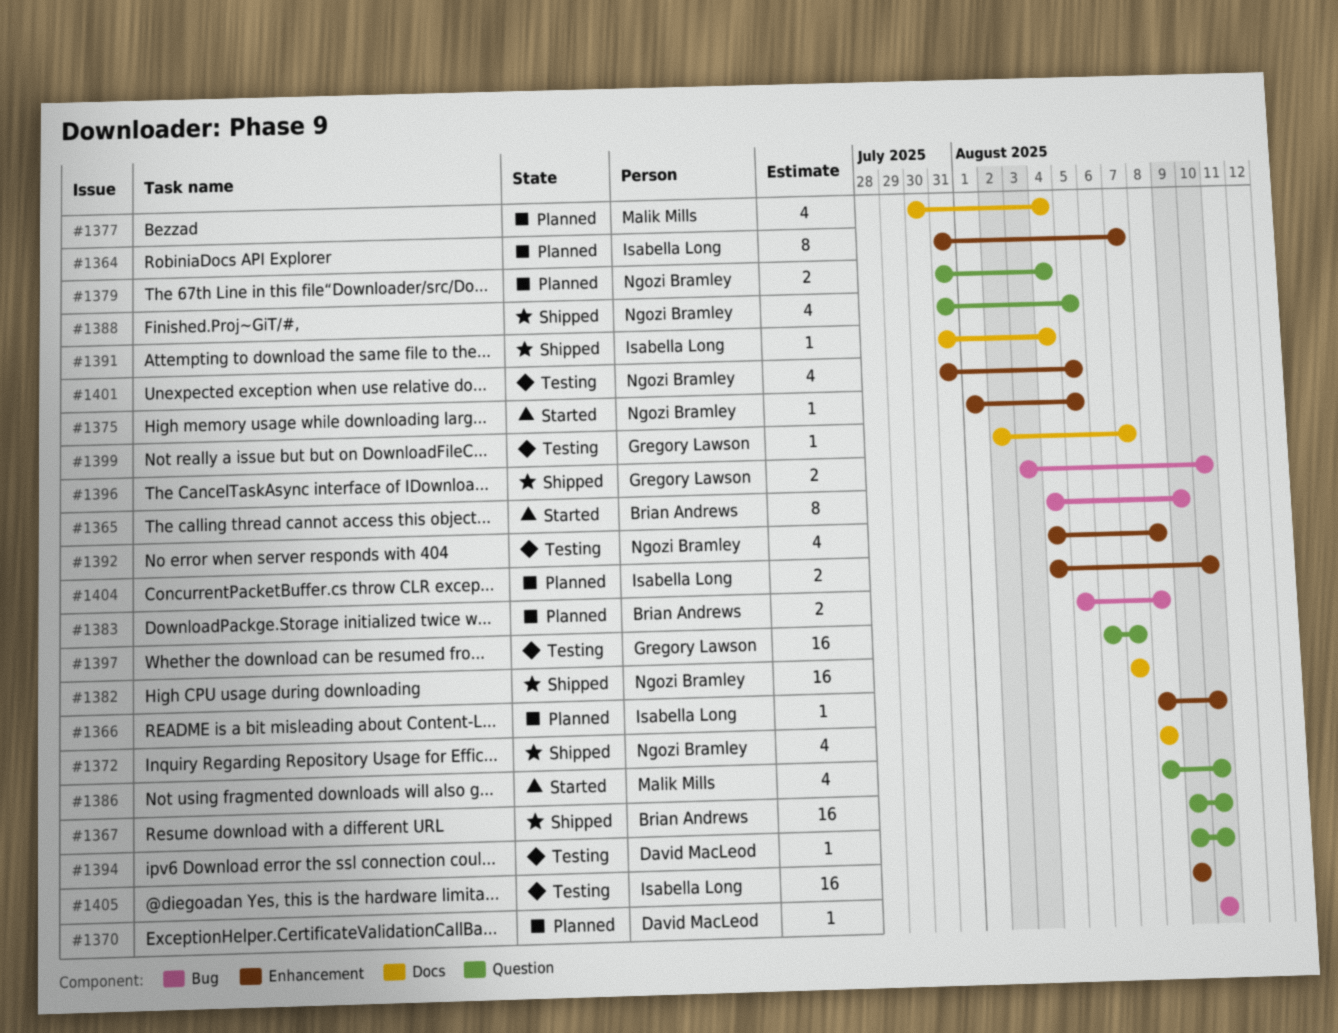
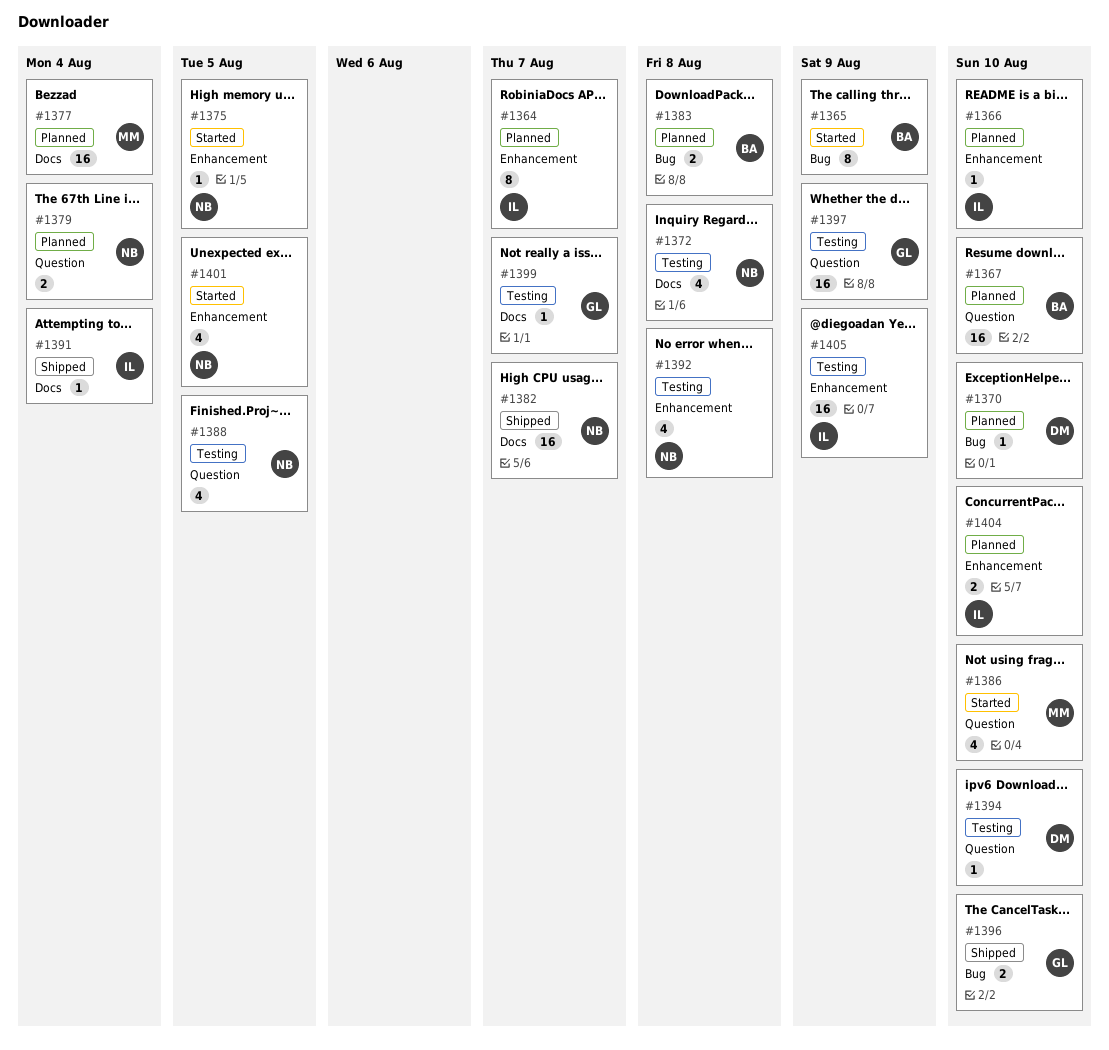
#1367, status: Shipped -> Planned
#1372, status: Shipped -> Testing
#1377, estimate: 4 -> 16
#1388, status: Shipped -> Testing
#1397, due: Aug 7 -> Aug 9
#1401, status: Testing -> Started

